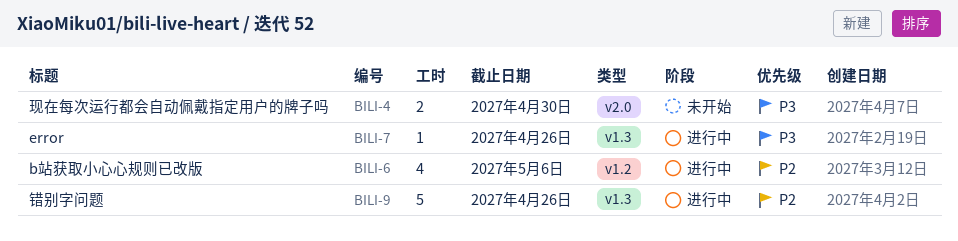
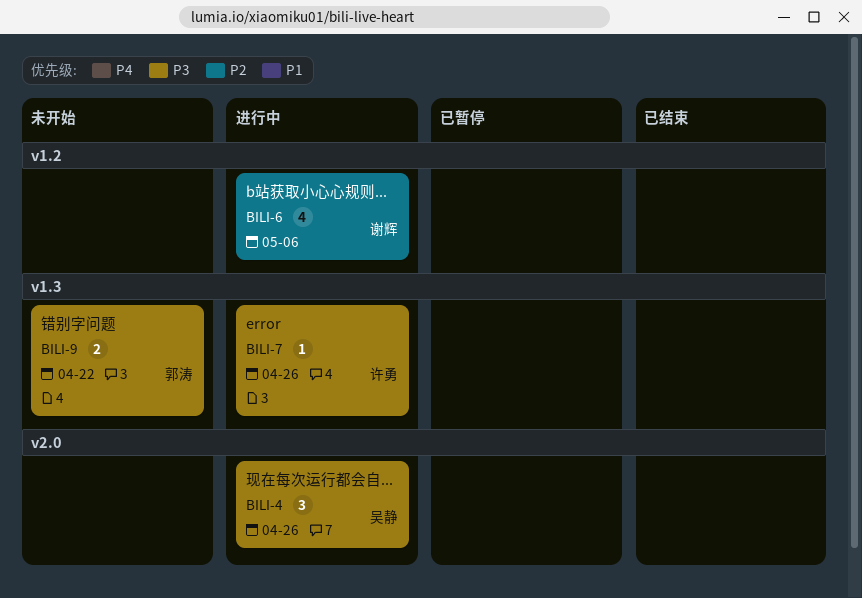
BILI-4, status: 未开始 -> 进行中
BILI-4, estimate: 2 -> 3
BILI-4, due: Apr 30 -> Apr 26
BILI-9, status: 进行中 -> 未开始
BILI-9, priority: P2 -> P3
BILI-9, estimate: 5 -> 2
BILI-9, due: Apr 26 -> Apr 22

